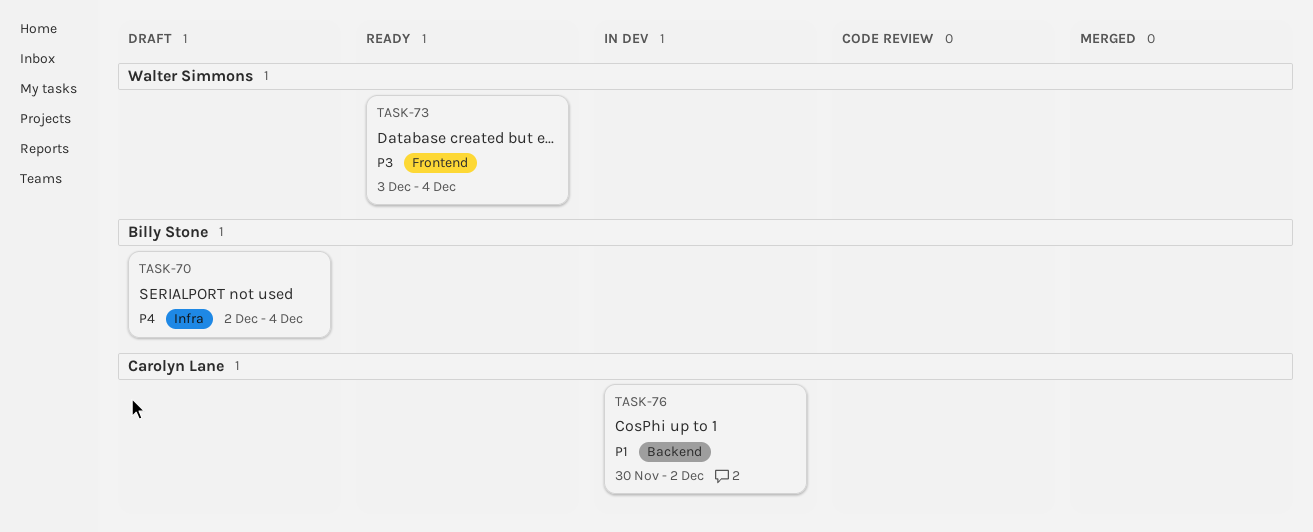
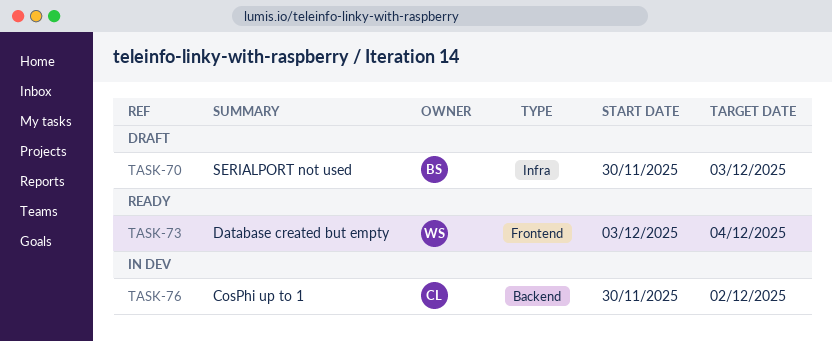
TASK-70, start: Dec 2 -> Nov 30
TASK-70, due: Dec 4 -> Dec 3

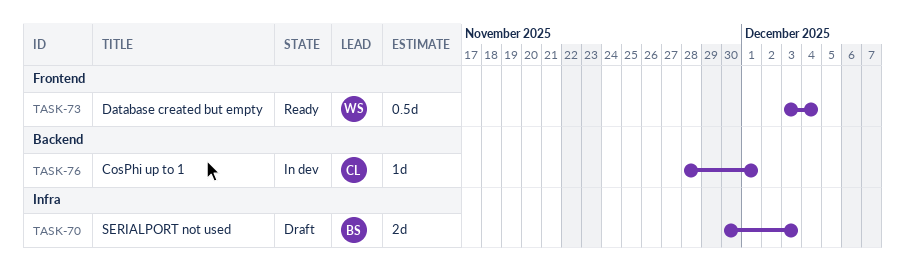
TASK-76, start: Nov 30 -> Nov 28
TASK-76, due: Dec 2 -> Dec 1

